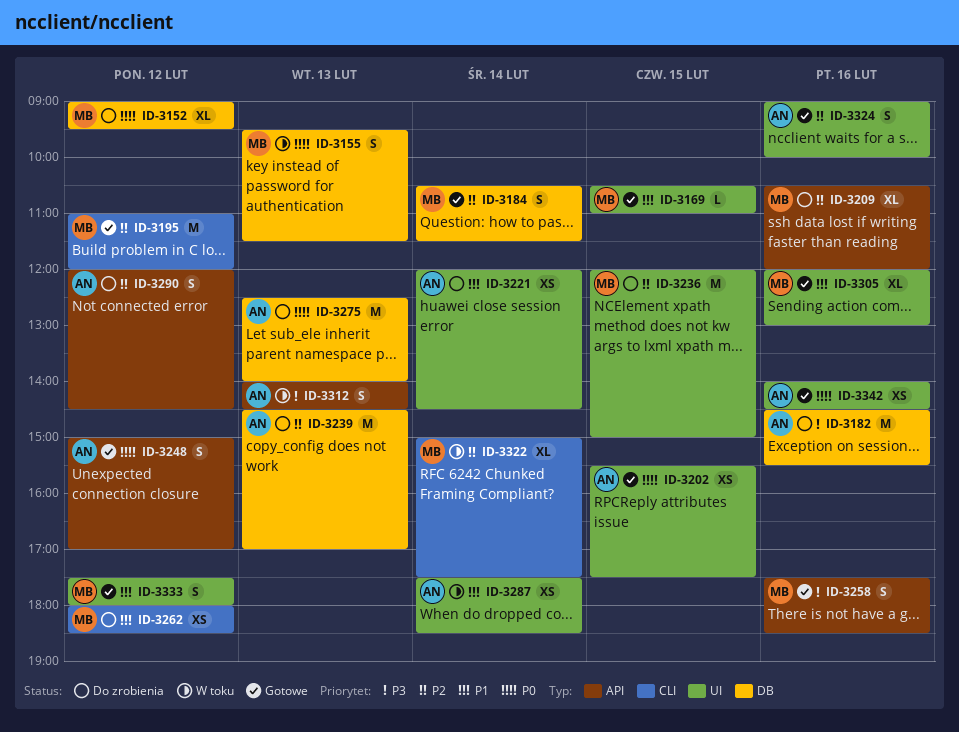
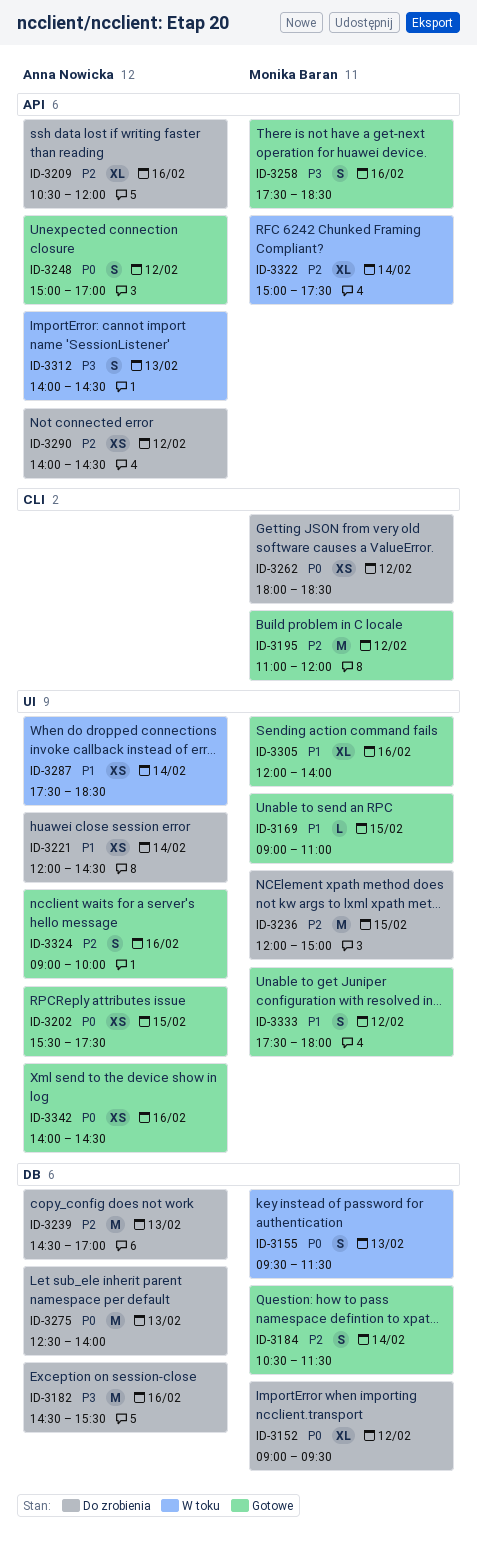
ID-3169, begins: 10:30 -> 09:00
ID-3209, owner: Monika Baran -> Anna Nowicka
ID-3262, priority: P1 -> P0
ID-3290, estimate: S -> XS
ID-3290, begins: 12:00 -> 14:00
ID-3305, ends: 13:00 -> 14:00
ID-3322, label: CLI -> API

